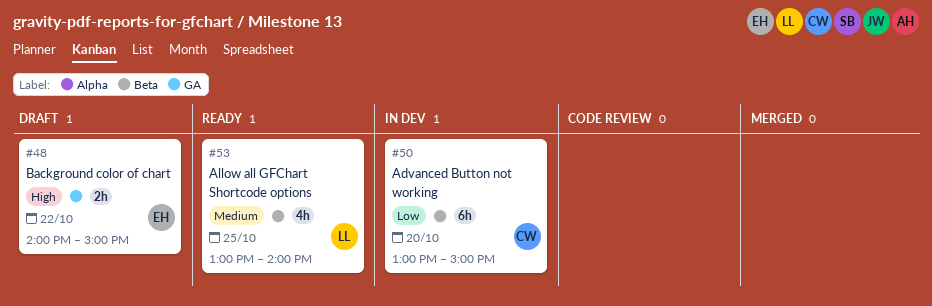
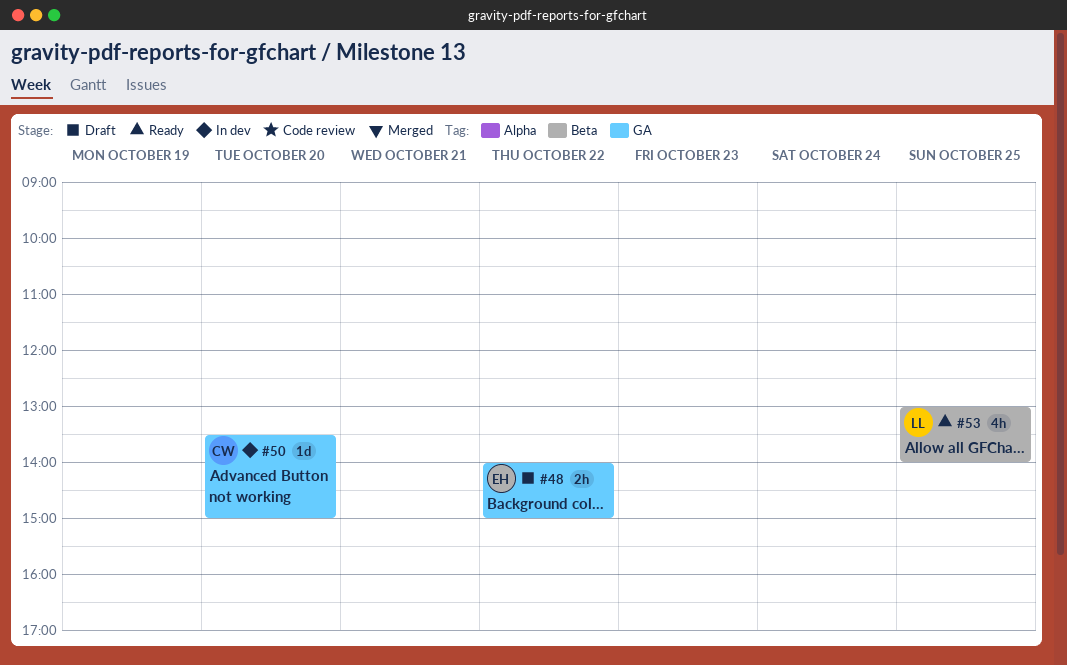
#50, label: Beta -> GA
#50, estimate: 6h -> 1d
#50, begins: 13:00 -> 13:30

